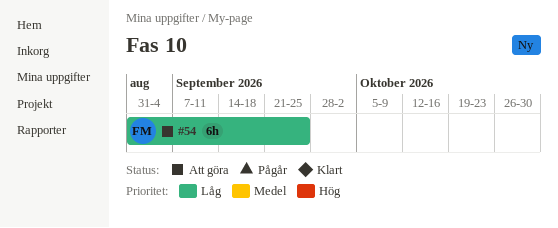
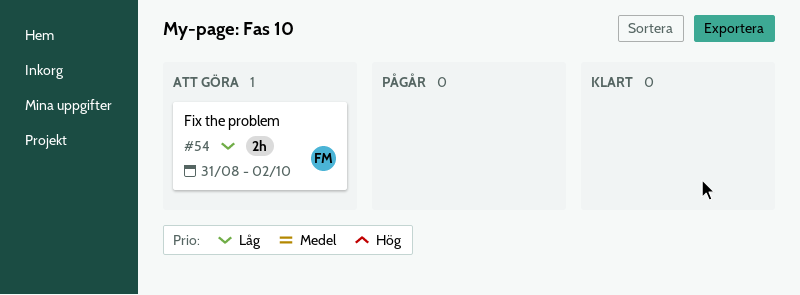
#54, estimate: 6h -> 2h
#54, due: Sep 25 -> Oct 2

